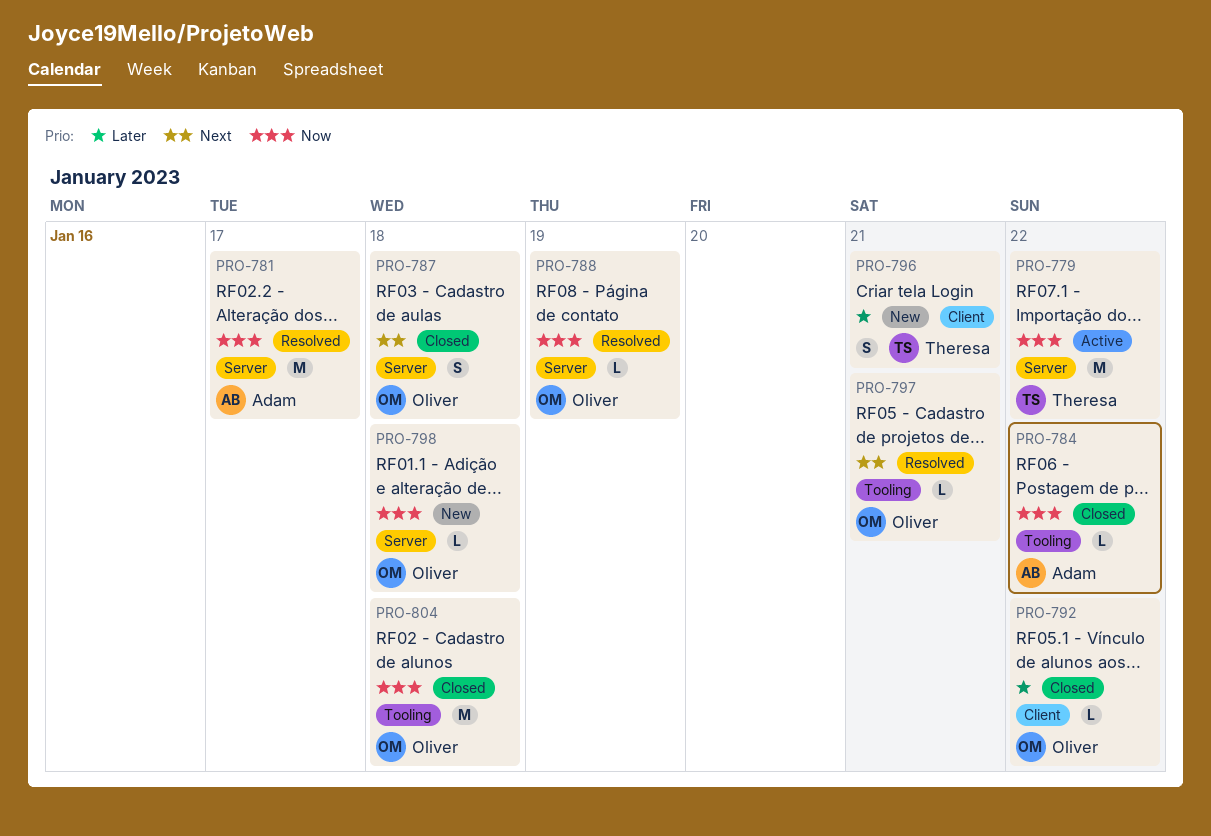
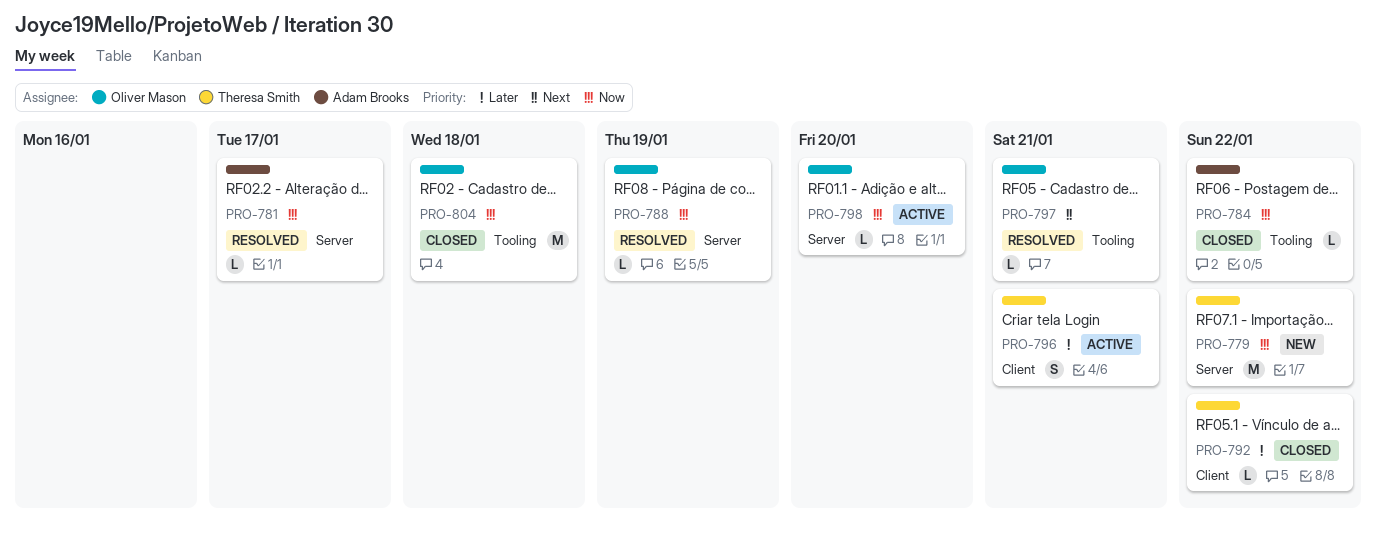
PRO-779, status: Active -> New
PRO-781, estimate: M -> L
PRO-787: present -> none
PRO-792, owner: Oliver Mason -> Theresa Smith
PRO-796, status: New -> Active
PRO-798, status: New -> Active
PRO-798, due: Jan 18 -> Jan 20

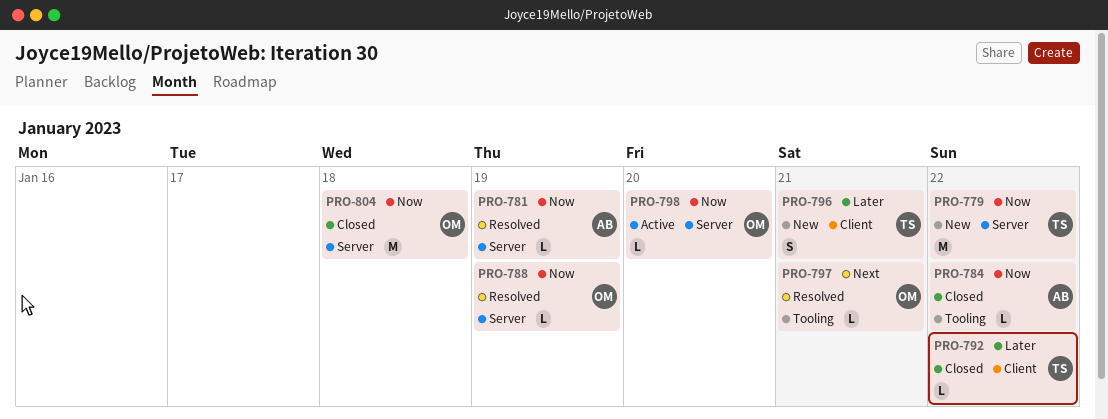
PRO-781, due: Jan 17 -> Jan 19
PRO-796, status: Active -> New
PRO-804, label: Tooling -> Server

